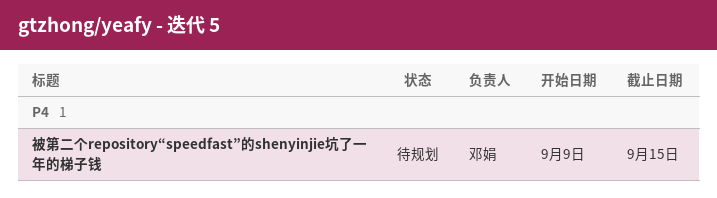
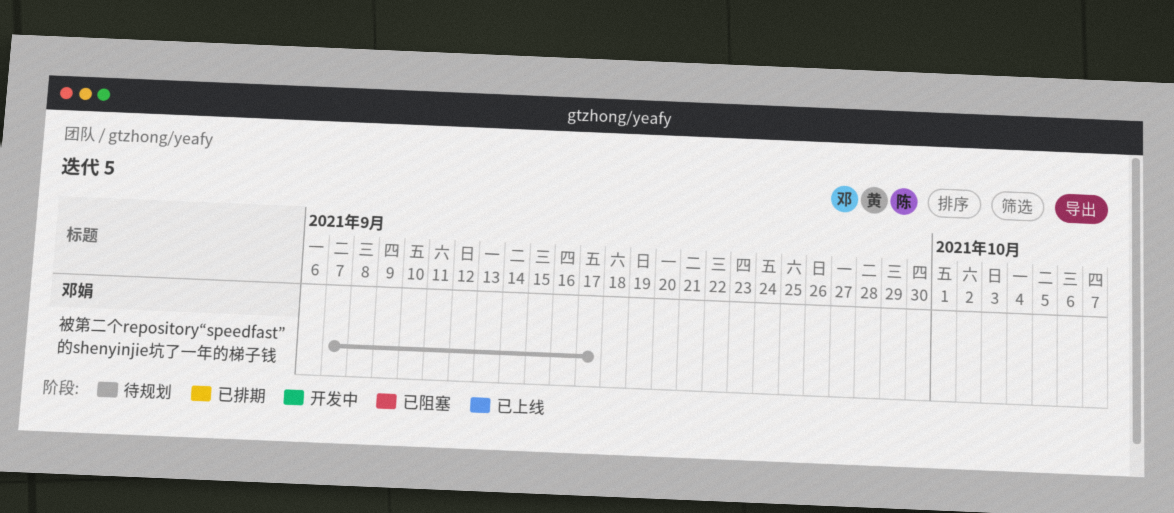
被第二个repository“speedfast”的shenyinjie坑了一年的梯子钱, start: Sep 9 -> Sep 7
被第二个repository“speedfast”的shenyinjie坑了一年的梯子钱, due: Sep 15 -> Sep 17

